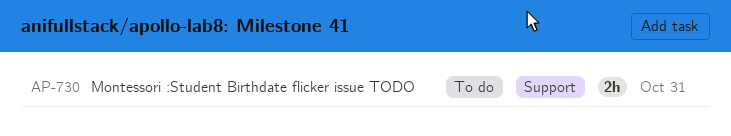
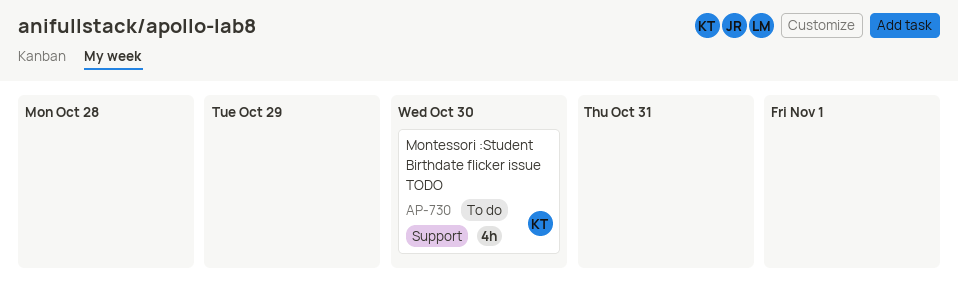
AP-730, estimate: 2h -> 4h
AP-730, due: Oct 31 -> Oct 30

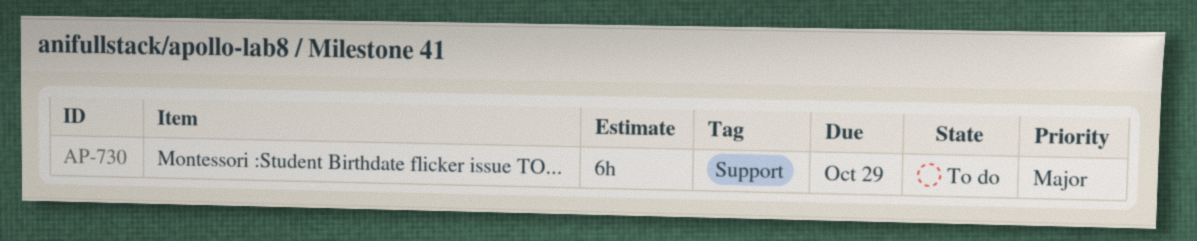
AP-730, estimate: 4h -> 6h
AP-730, due: Oct 30 -> Oct 29

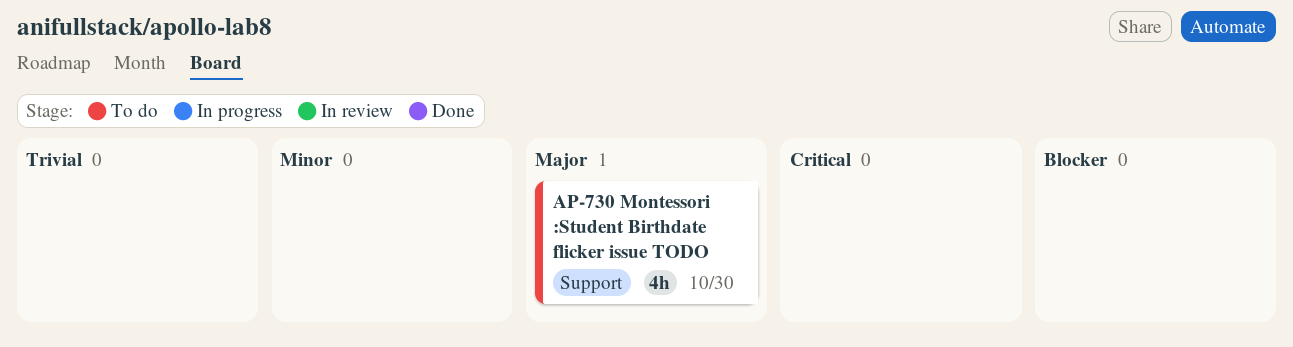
AP-730, estimate: 6h -> 4h
AP-730, due: Oct 29 -> Oct 30

